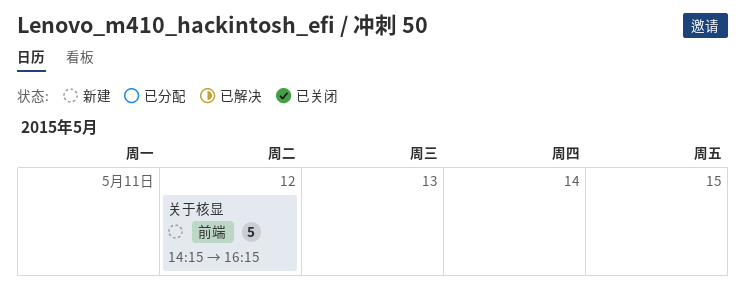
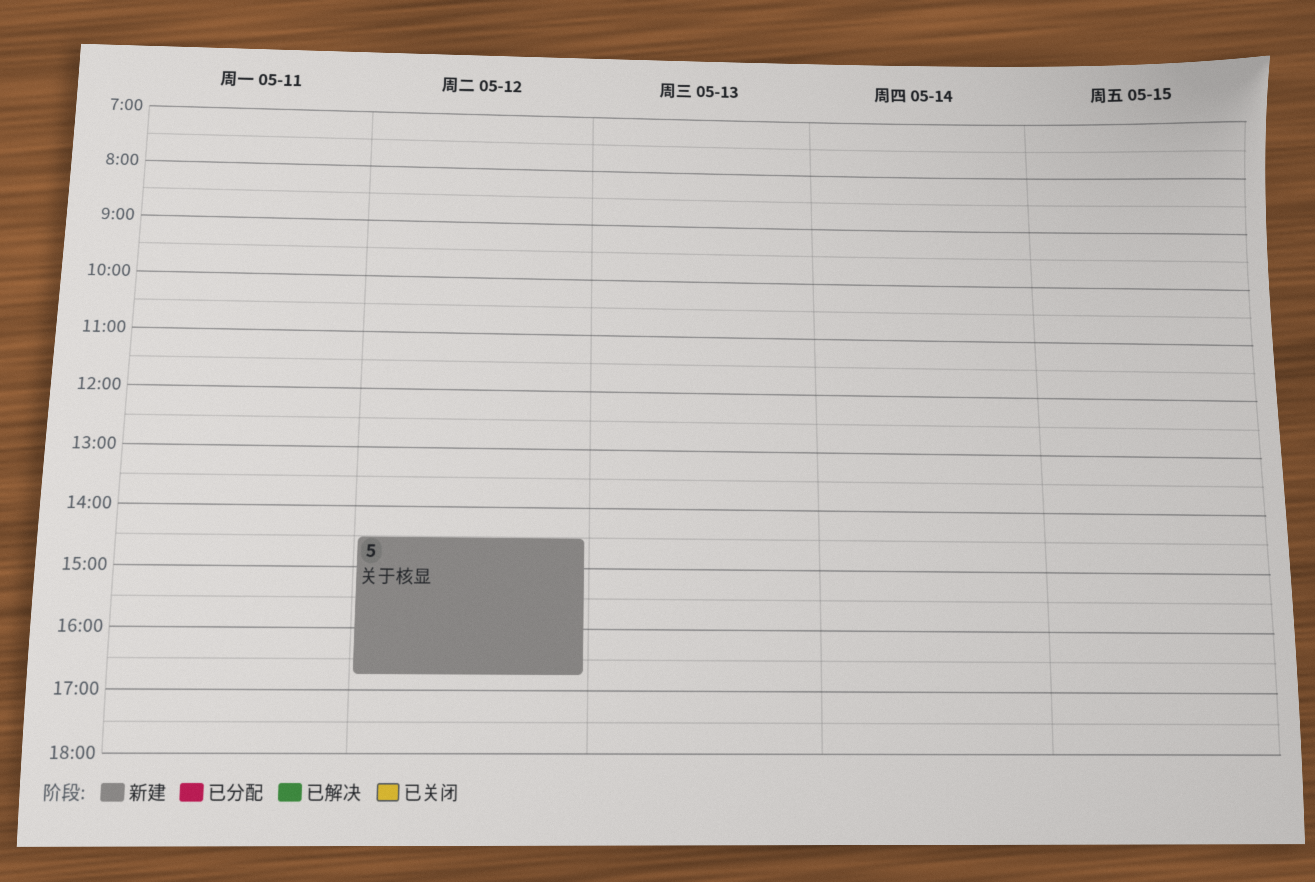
关于核显, begins: 14:15 -> 14:30
关于核显, ends: 16:15 -> 16:45

